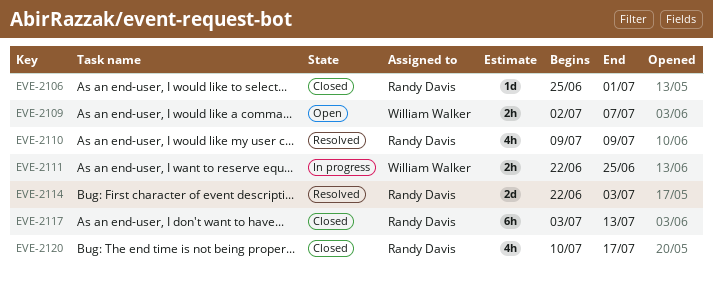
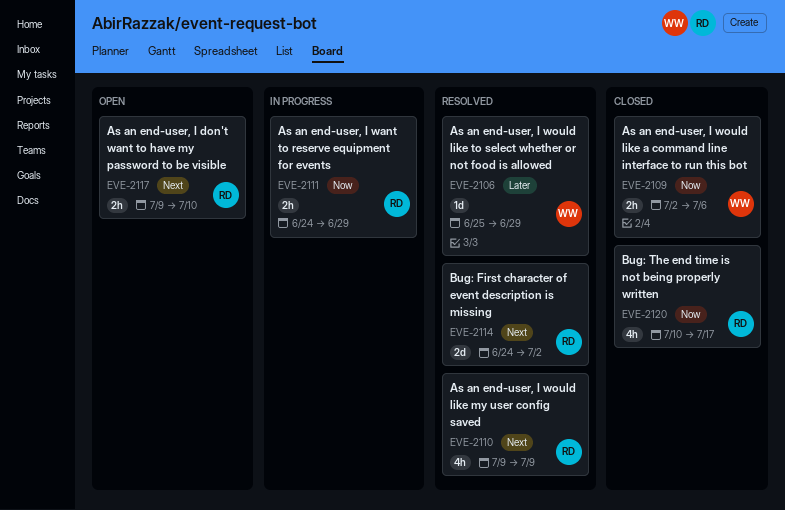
EVE-2106, status: Closed -> Resolved
EVE-2106, owner: Randy Davis -> William Walker
EVE-2106, due: Jul 1 -> Jun 29
EVE-2109, status: Open -> Closed
EVE-2109, due: Jul 7 -> Jul 6
EVE-2111, owner: William Walker -> Randy Davis
EVE-2111, start: Jun 22 -> Jun 24
EVE-2111, due: Jun 25 -> Jun 29
EVE-2114, start: Jun 22 -> Jun 24
EVE-2114, due: Jul 3 -> Jul 2
EVE-2117, status: Closed -> Open
EVE-2117, estimate: 6h -> 2h
EVE-2117, start: Jul 3 -> Jul 9
EVE-2117, due: Jul 13 -> Jul 10

